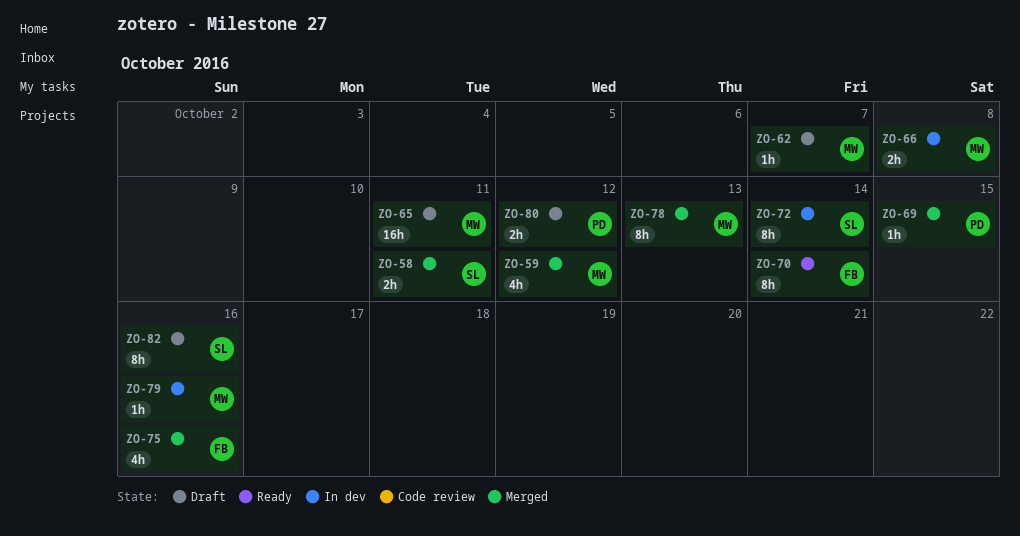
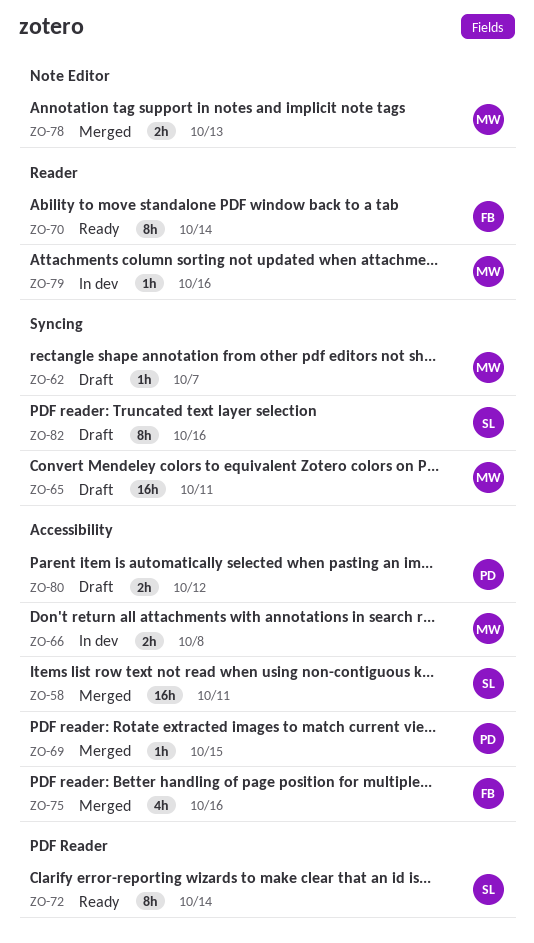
ZO-58, estimate: 2h -> 16h
ZO-59: present -> none
ZO-72, status: In dev -> Ready
ZO-78, estimate: 8h -> 2h

